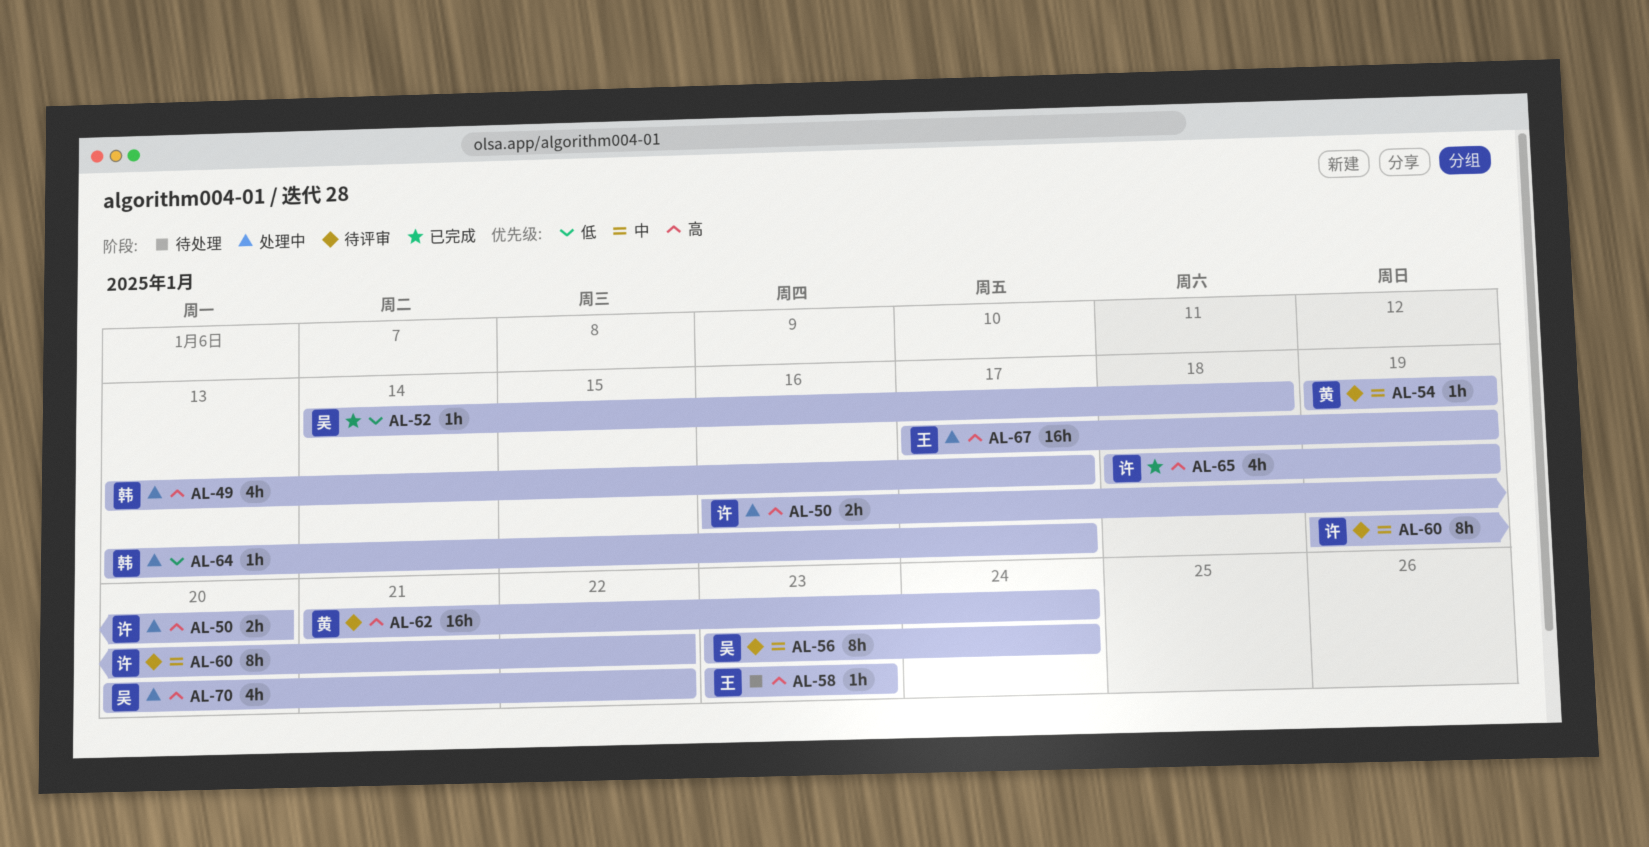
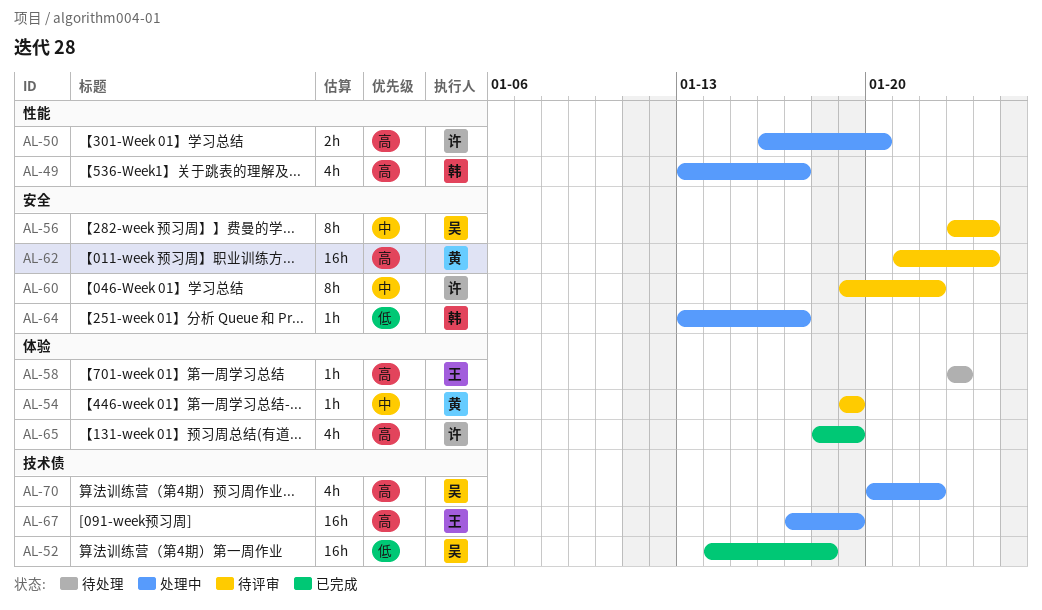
AL-52, estimate: 1h -> 16h

